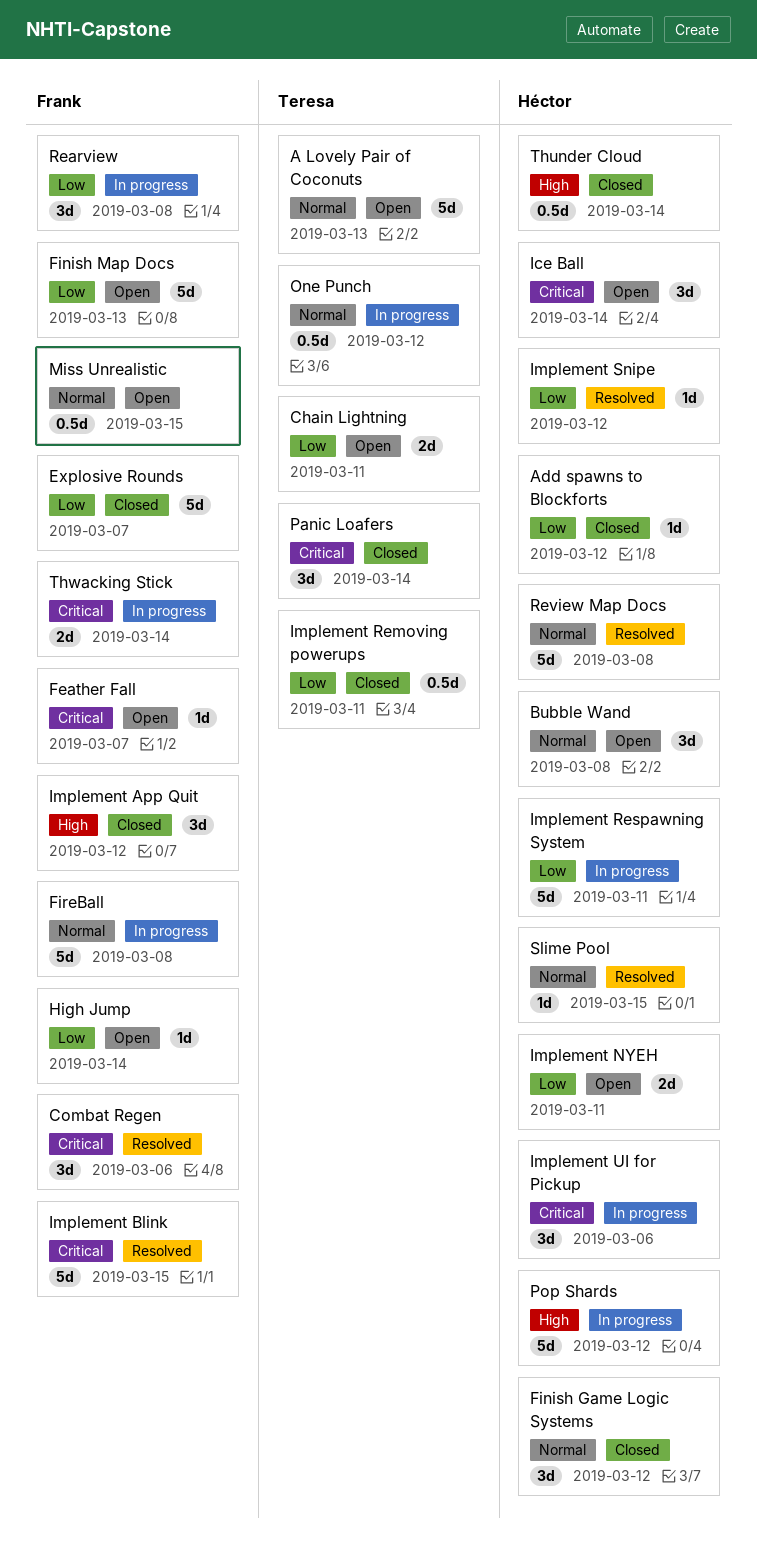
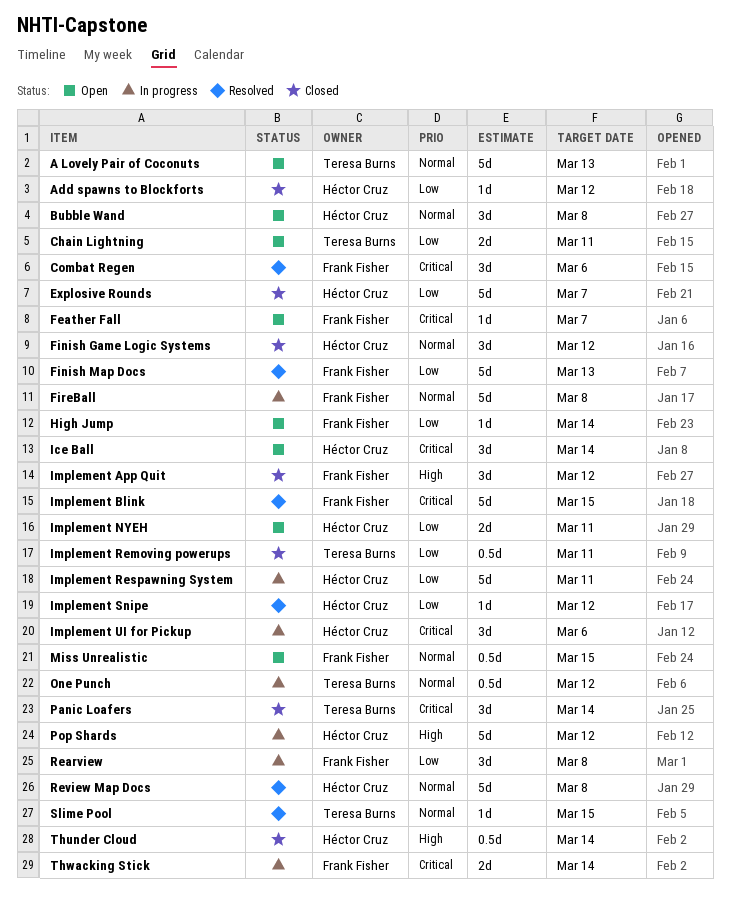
Explosive Rounds, owner: Frank Fisher -> Héctor Cruz
Finish Map Docs, status: Open -> Resolved
Slime Pool, owner: Héctor Cruz -> Teresa Burns

